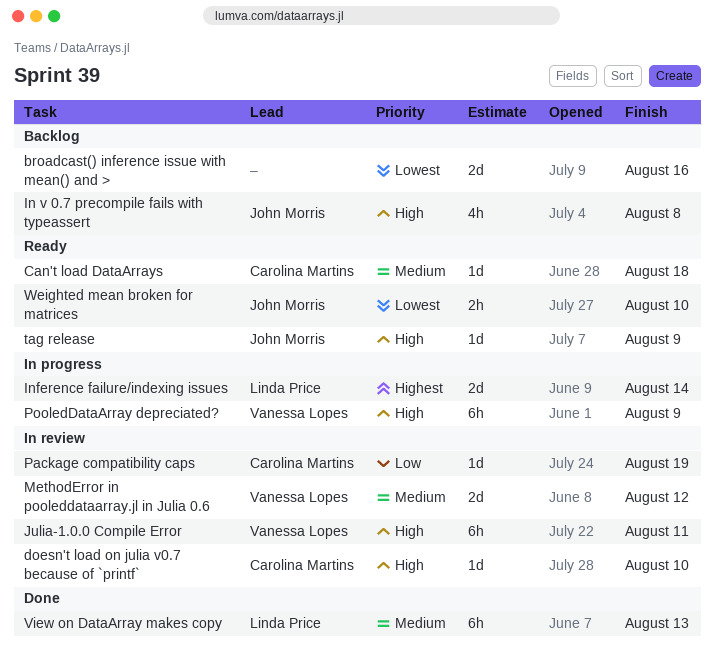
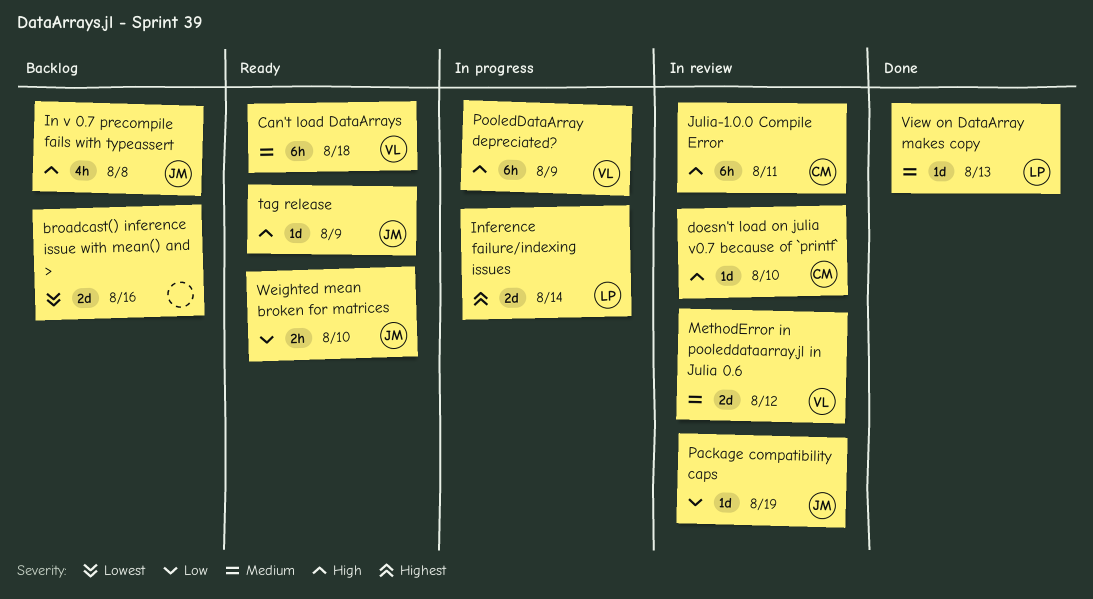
Can't load DataArrays, owner: Carolina Martins -> Vanessa Lopes
Can't load DataArrays, estimate: 1d -> 6h
Julia-1.0.0 Compile Error, owner: Vanessa Lopes -> Carolina Martins
Package compatibility caps, owner: Carolina Martins -> John Morris
View on DataArray makes copy, estimate: 6h -> 1d
Weighted mean broken for matrices, priority: Lowest -> Low

